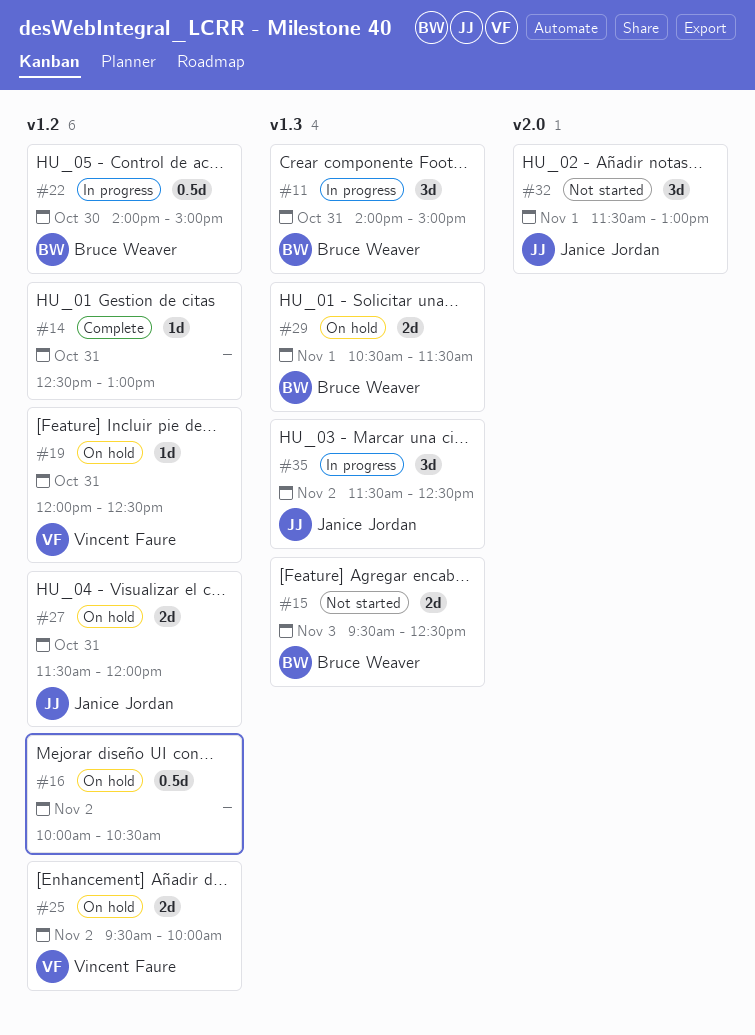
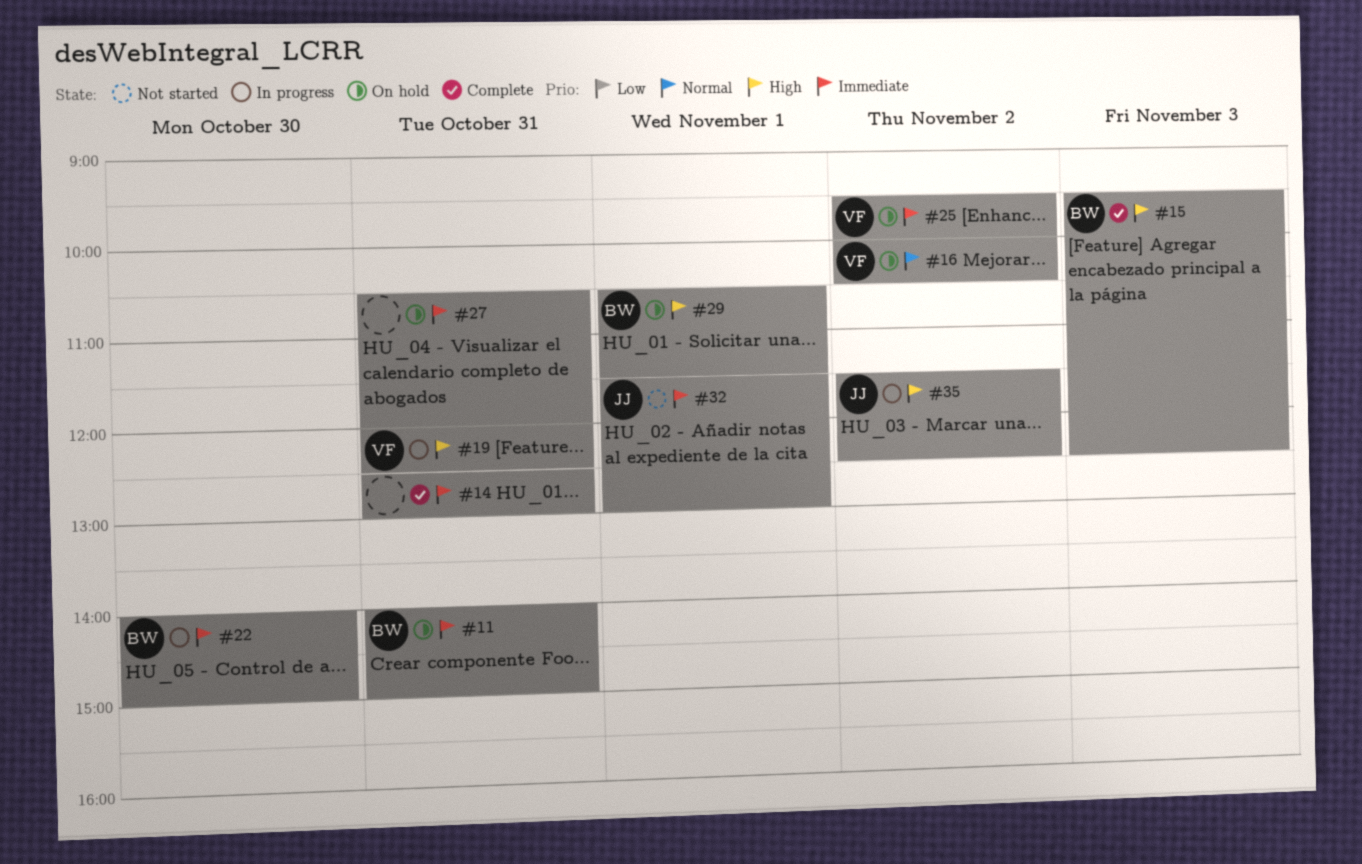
#11, status: In progress -> On hold
#15, status: Not started -> Complete
#16, owner: none -> Vincent Faure
#19, status: On hold -> In progress
#27, owner: Janice Jordan -> none
#27, begins: 11:30 -> 10:30

